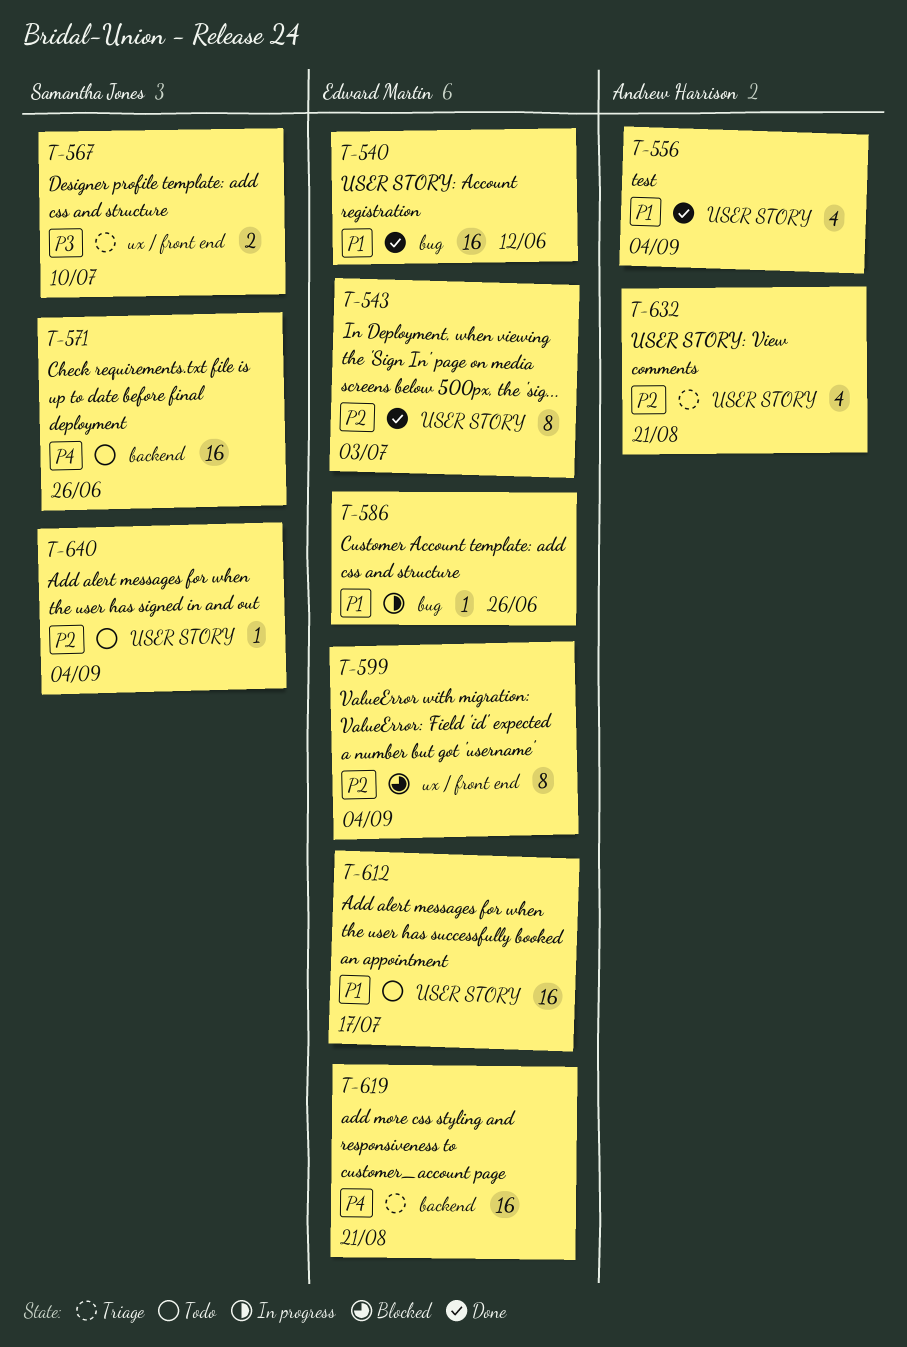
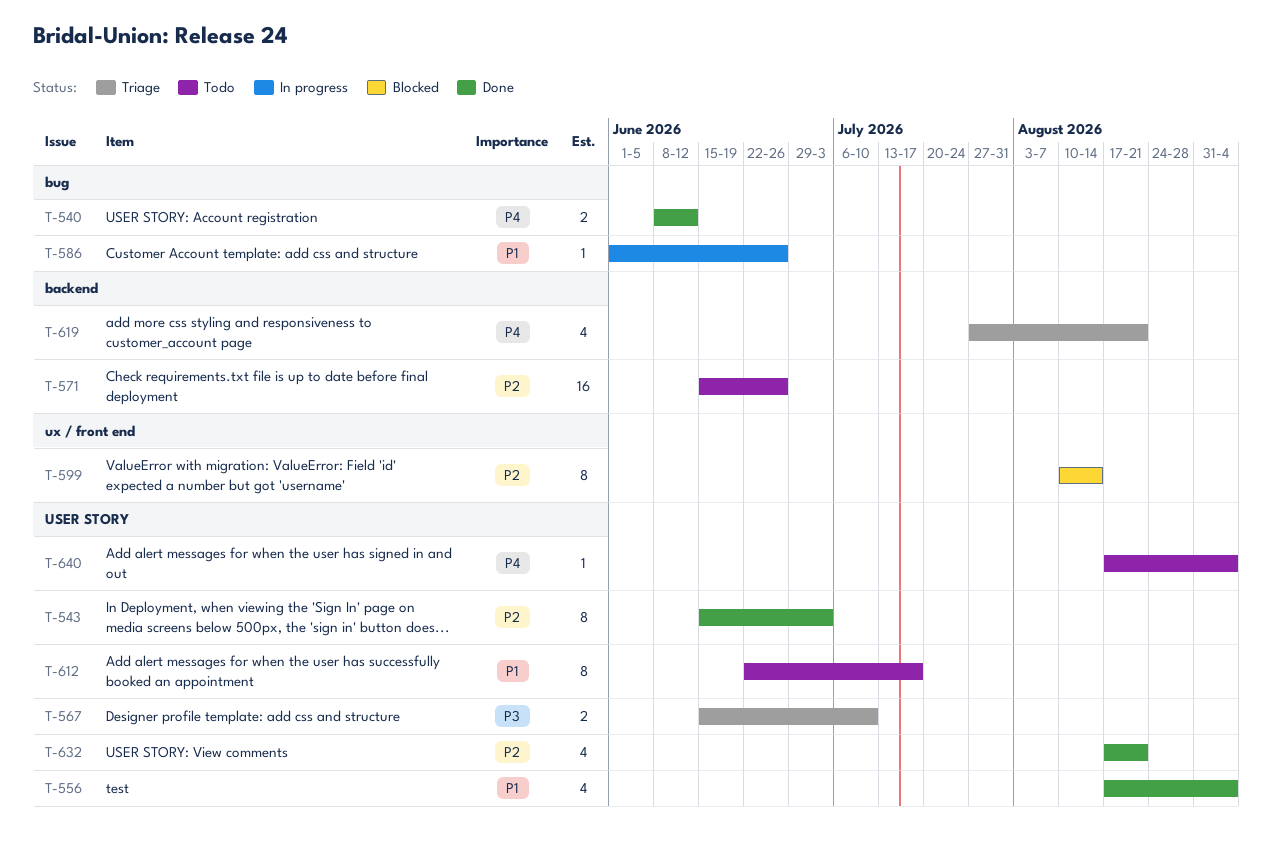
T-540, priority: P1 -> P4
T-540, estimate: 16 -> 2
T-567, label: ux / front end -> USER STORY
T-571, priority: P4 -> P2
T-599, due: Sep 4 -> Aug 14
T-612, estimate: 16 -> 8
T-619, estimate: 16 -> 4
T-632, status: Triage -> Done
T-640, priority: P2 -> P4

